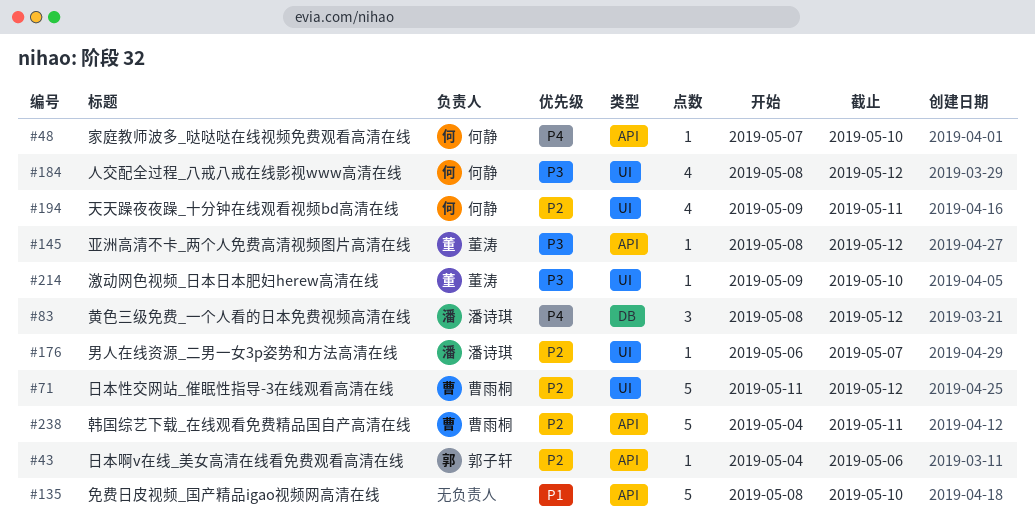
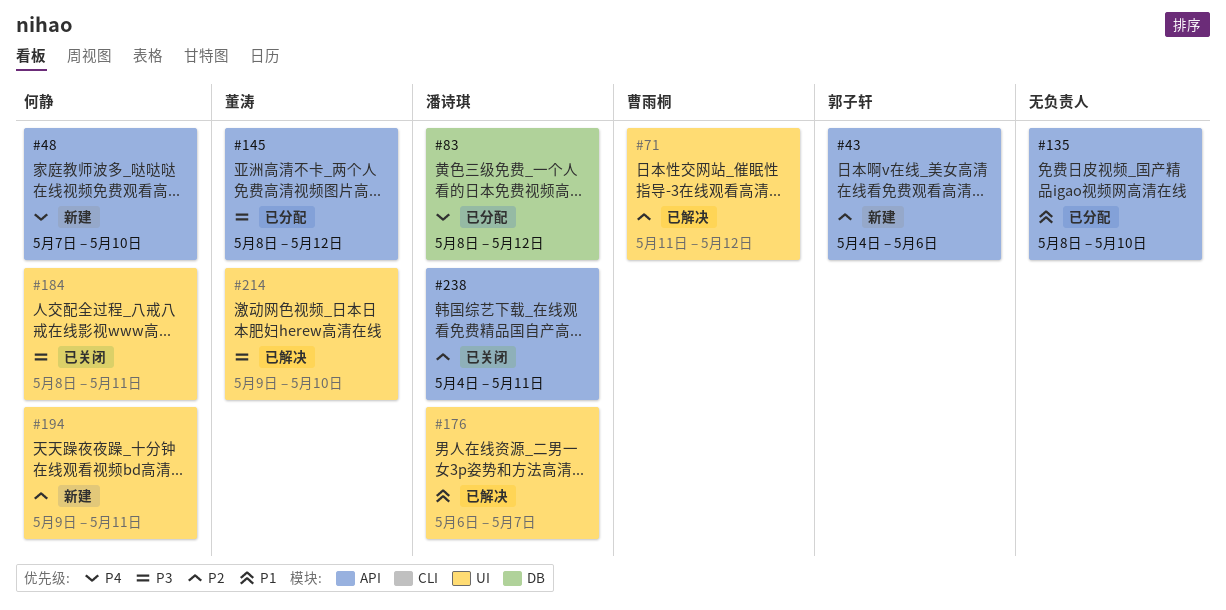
#176, priority: P2 -> P1
#184, due: May 12 -> May 11
#238, owner: 曹雨桐 -> 潘诗琪

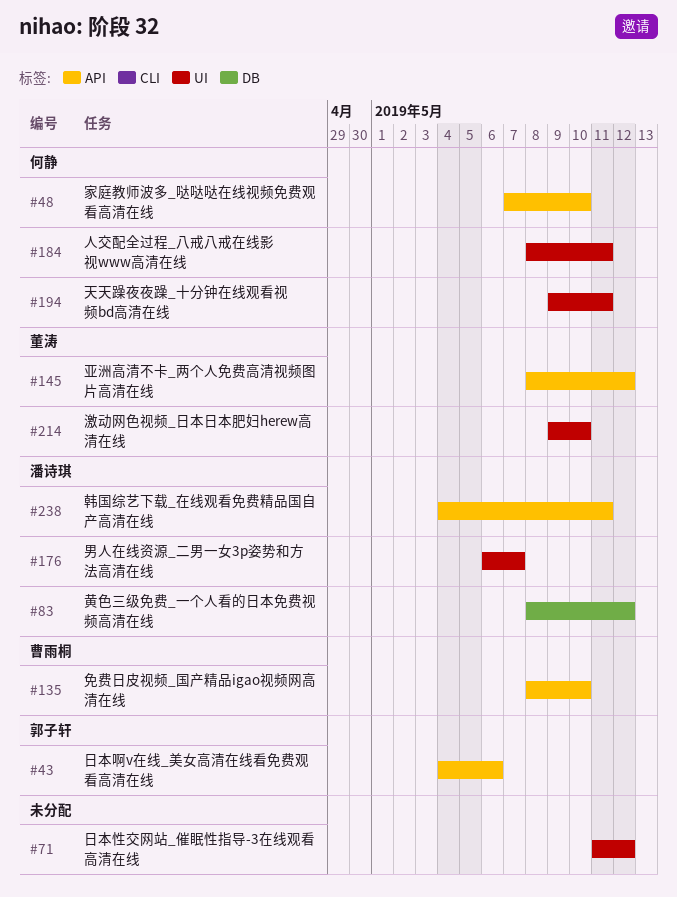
#71, owner: 曹雨桐 -> none
#135, owner: none -> 曹雨桐

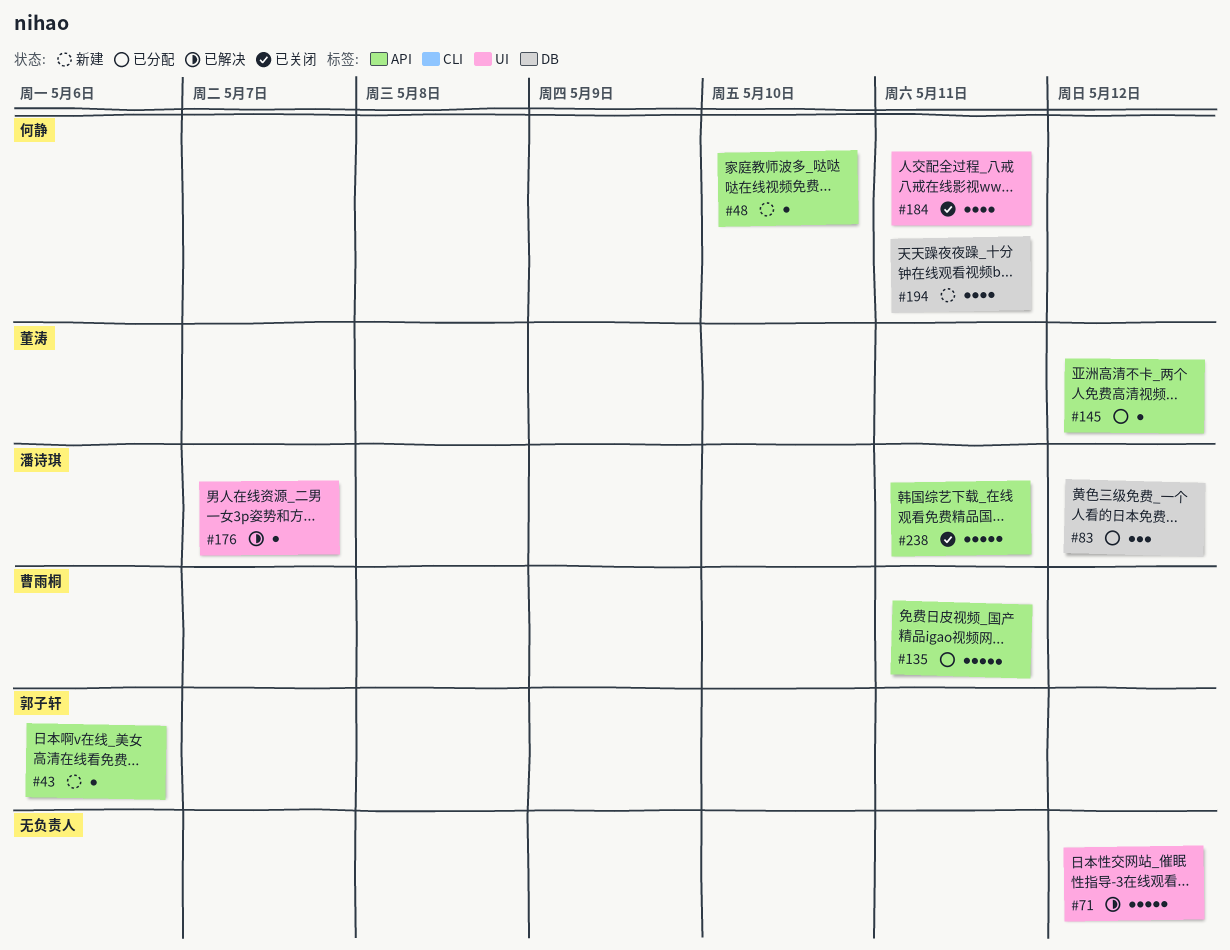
#135, due: May 10 -> May 11
#194, label: UI -> DB
#214: present -> none

